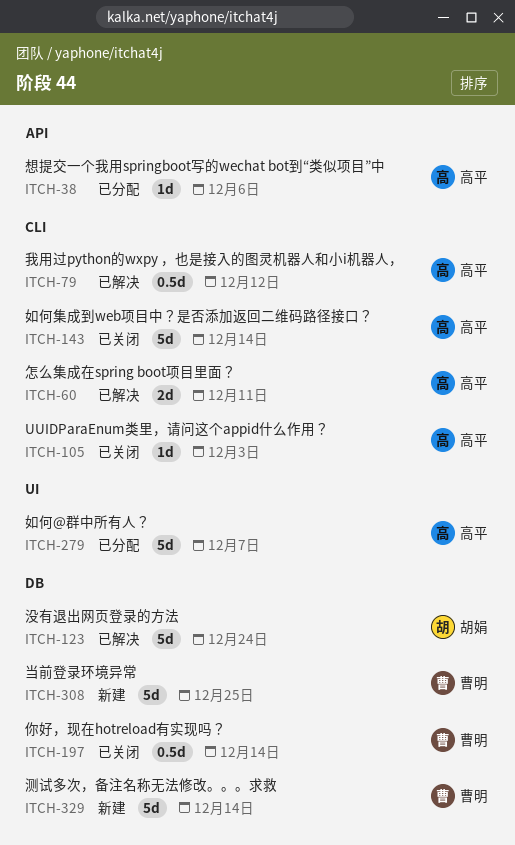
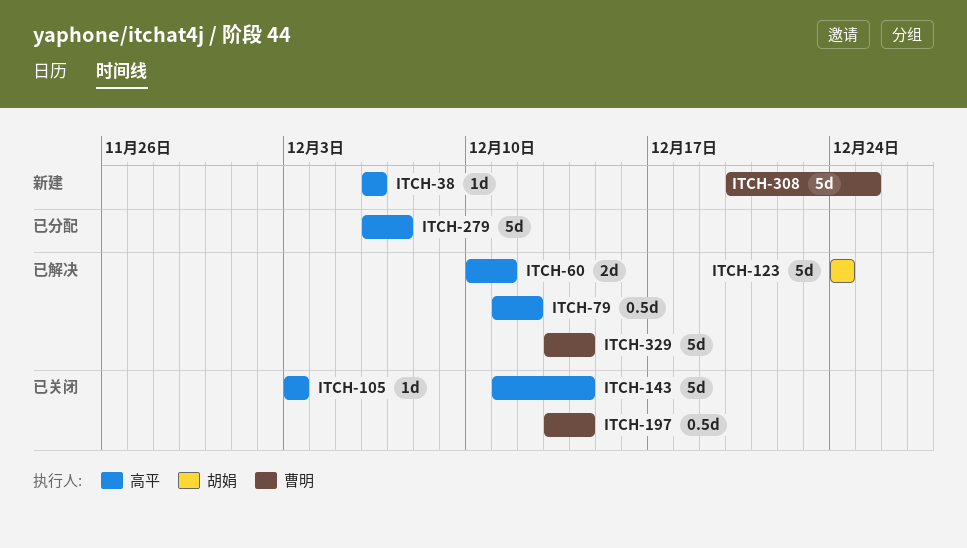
ITCH-38, status: 已分配 -> 新建
ITCH-329, status: 新建 -> 已解决

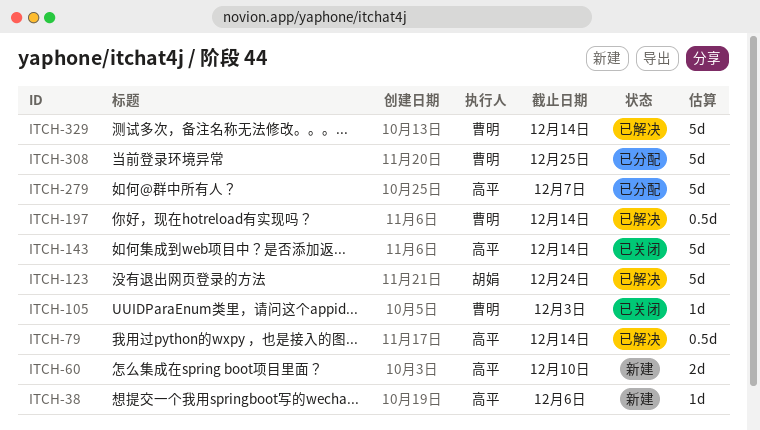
ITCH-60, status: 已解决 -> 新建
ITCH-60, due: Dec 11 -> Dec 10
ITCH-79, due: Dec 12 -> Dec 14
ITCH-105, owner: 高平 -> 曹明
ITCH-197, status: 已关闭 -> 已解决
ITCH-308, status: 新建 -> 已分配

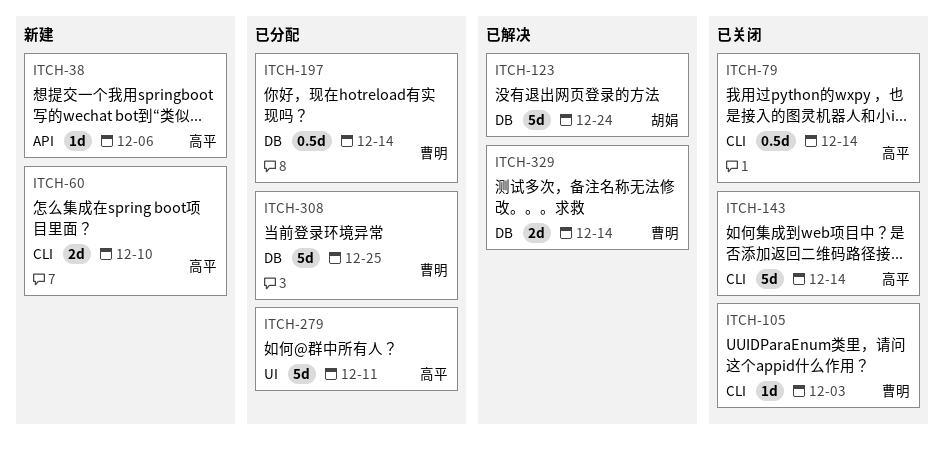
ITCH-79, status: 已解决 -> 已关闭
ITCH-197, status: 已解决 -> 已分配
ITCH-279, due: Dec 7 -> Dec 11
ITCH-329, estimate: 5d -> 2d

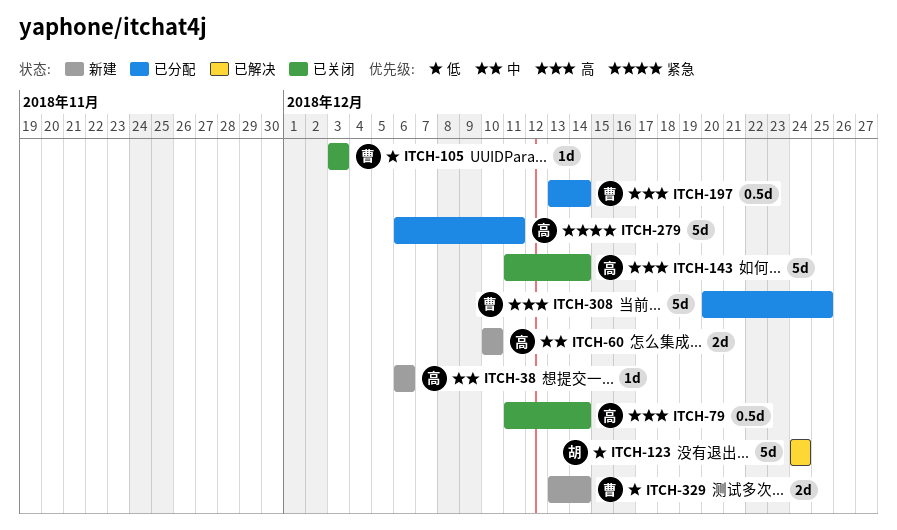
ITCH-329, status: 已解决 -> 新建

